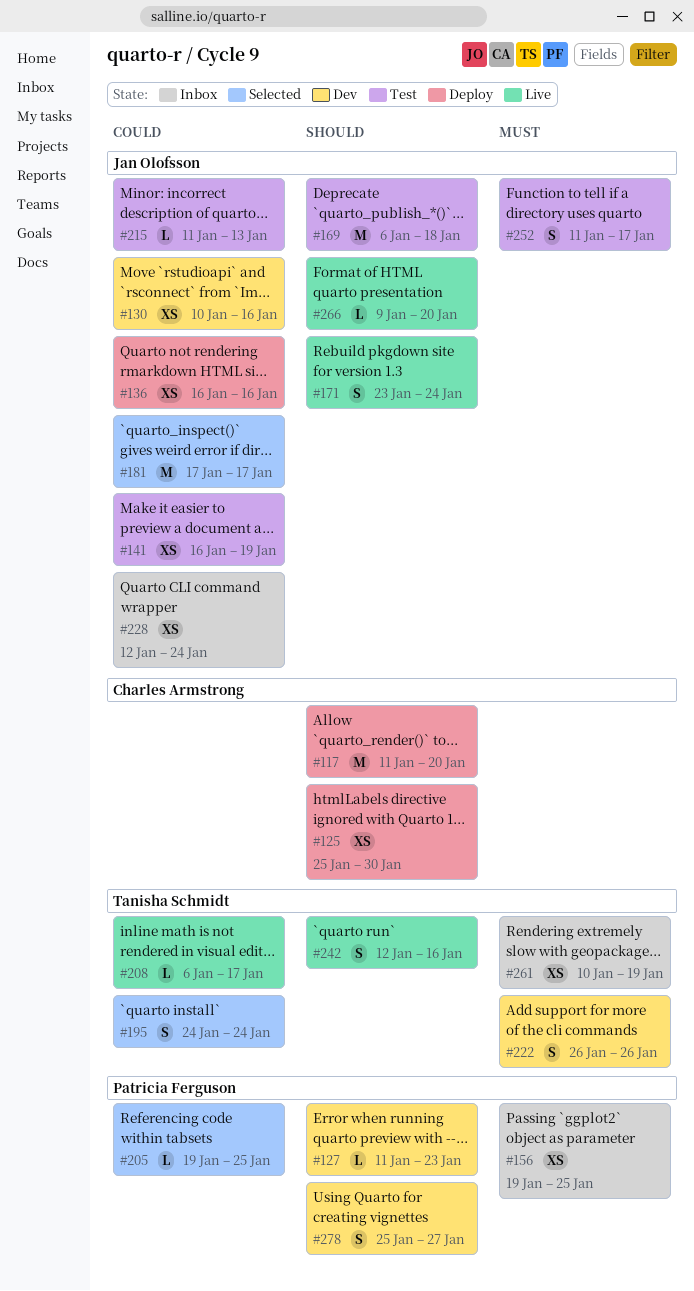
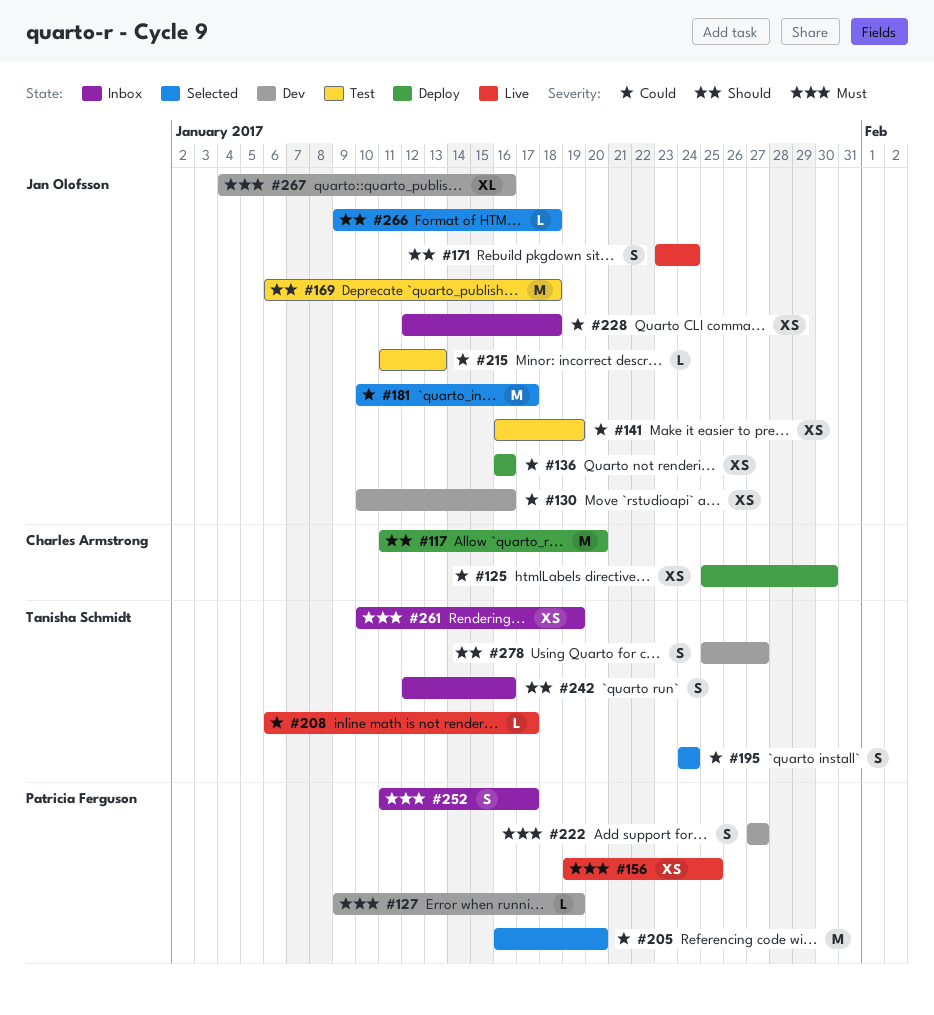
#125, priority: Should -> Could
#127, priority: Should -> Must
#127, start: Jan 11 -> Jan 9
#127, due: Jan 23 -> Jan 19
#156, status: Inbox -> Live
#181, start: Jan 17 -> Jan 10
#205, estimate: L -> M
#205, start: Jan 19 -> Jan 16
#205, due: Jan 25 -> Jan 20
#222, owner: Tanisha Schmidt -> Patricia Ferguson
#222, start: Jan 26 -> Jan 27
#222, due: Jan 26 -> Jan 27
#228, due: Jan 24 -> Jan 18
#242, status: Live -> Inbox
#252, status: Test -> Inbox
#252, owner: Jan Olofsson -> Patricia Ferguson
#266, status: Live -> Selected
#266, due: Jan 20 -> Jan 18
#267: none -> present
#278, owner: Patricia Ferguson -> Tanisha Schmidt

